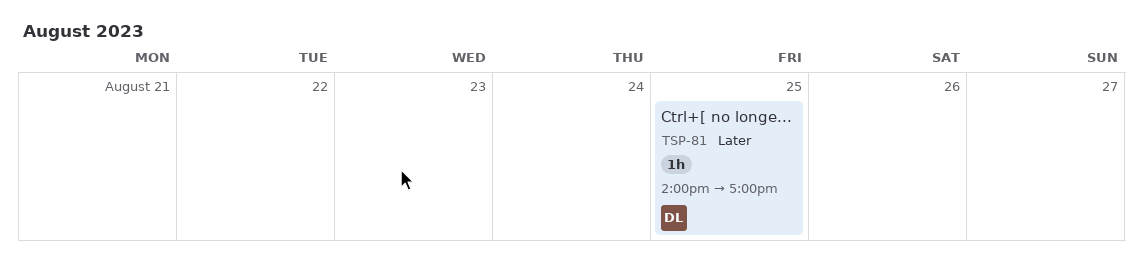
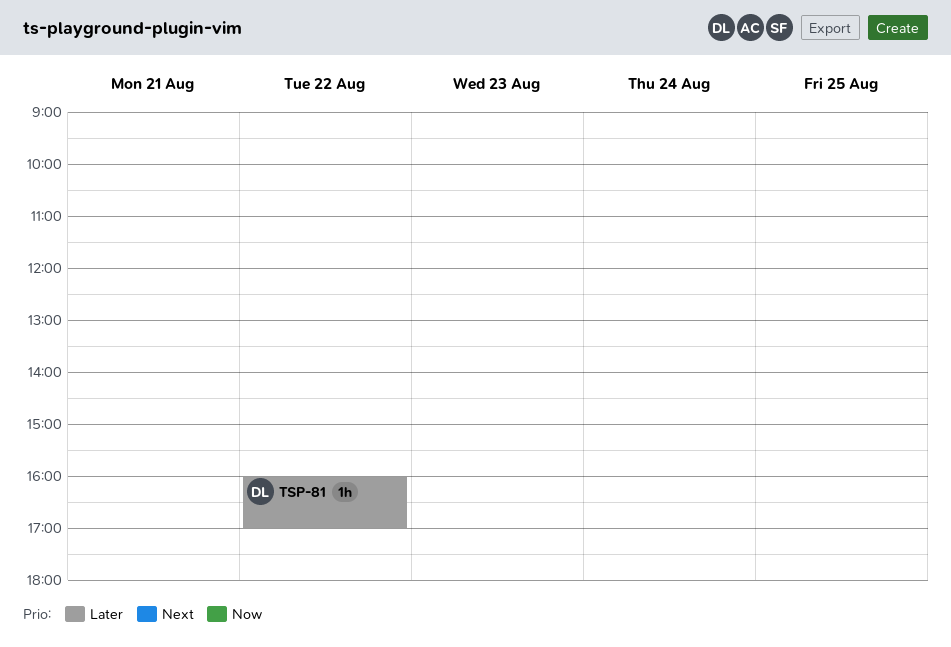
TSP-81, day: Aug 25 -> Aug 22
TSP-81, begins: 14:00 -> 16:00

